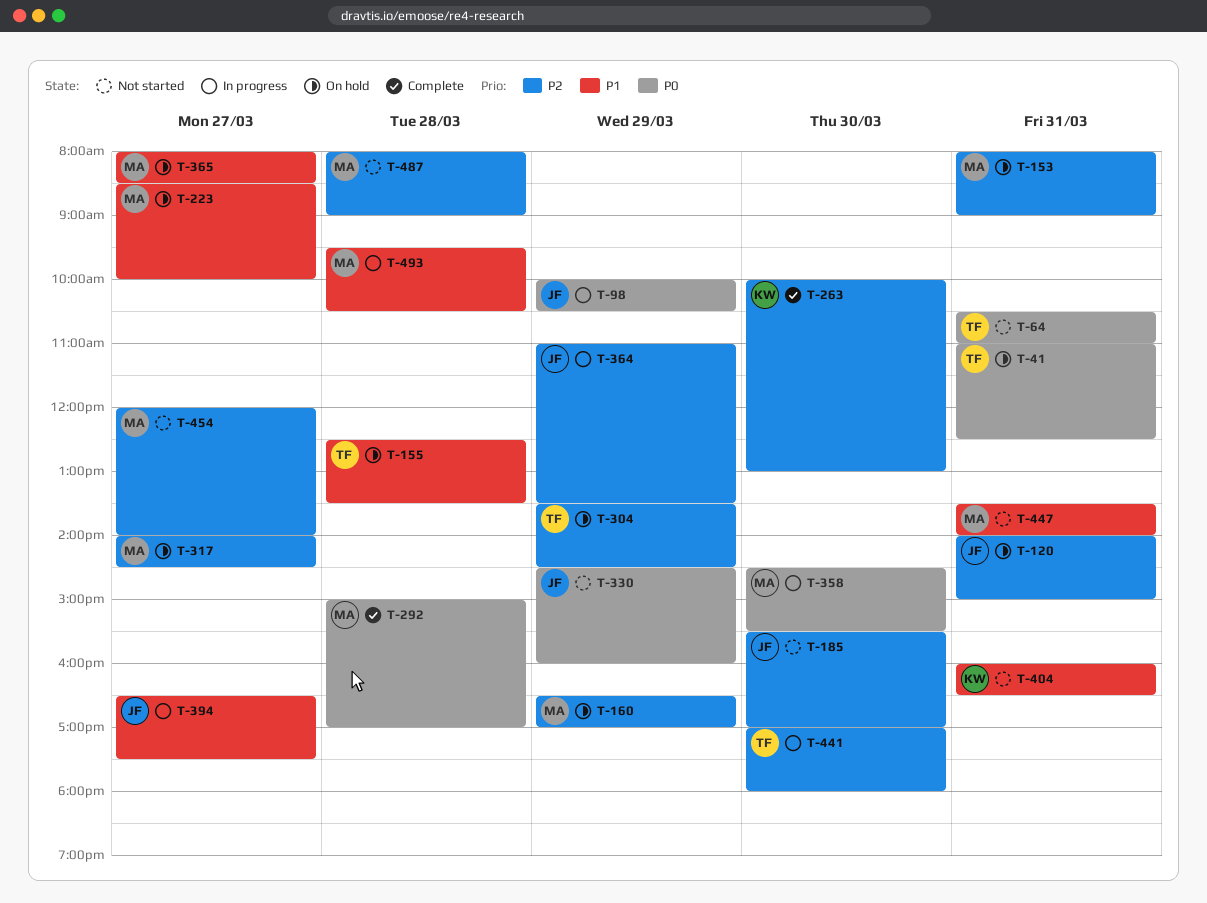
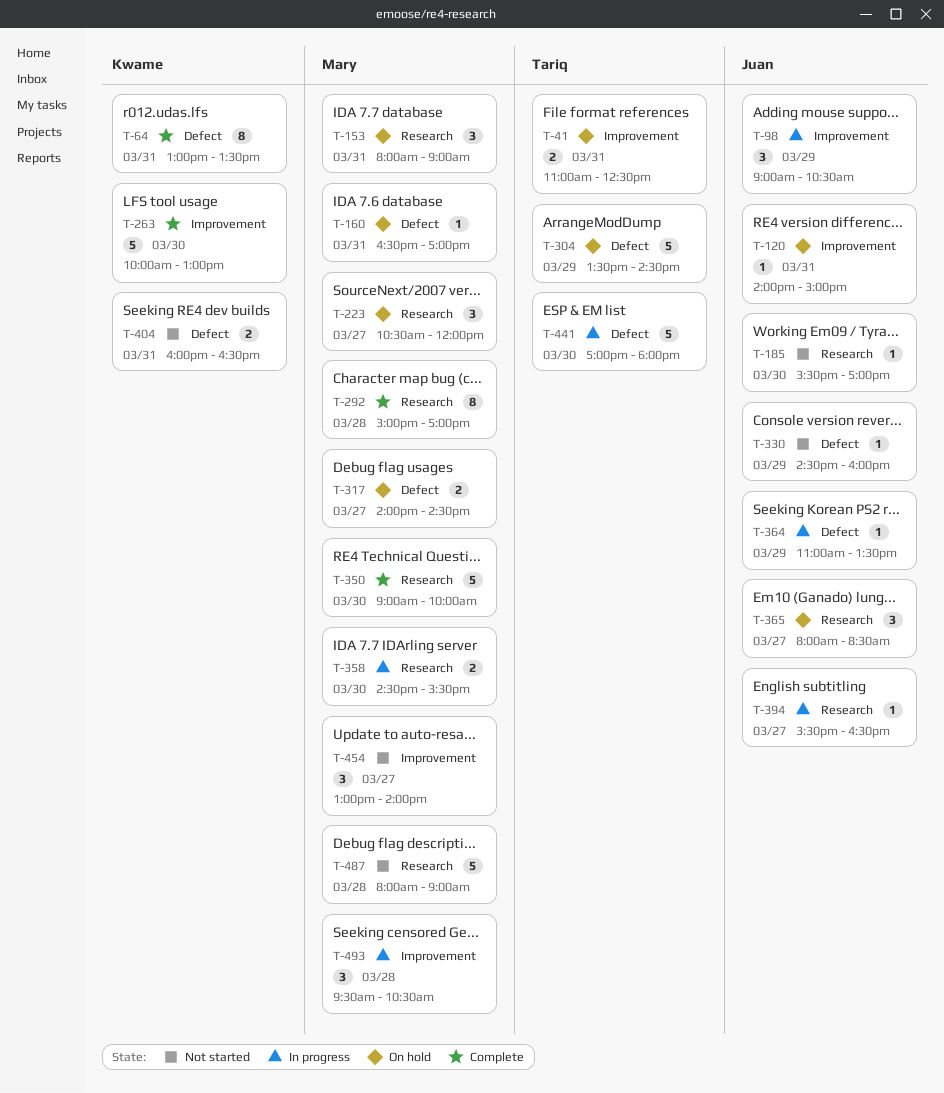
T-64, status: Not started -> Complete
T-64, owner: Tariq -> Kwame
T-64, begins: 10:30 -> 13:00
T-64, ends: 11:00 -> 13:30
T-98, begins: 10:00 -> 09:00
T-155: present -> none
T-160, day: Mar 29 -> Mar 31
T-223, begins: 08:30 -> 10:30
T-223, ends: 10:00 -> 12:00
T-350: none -> present
T-365, owner: Mary -> Juan
T-394, begins: 16:30 -> 15:30
T-394, ends: 17:30 -> 16:30
T-447: present -> none
T-454, begins: 12:00 -> 13:00

